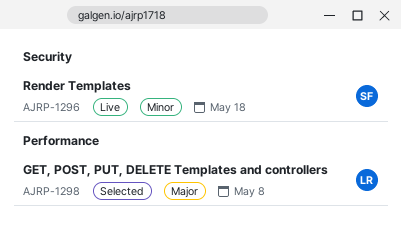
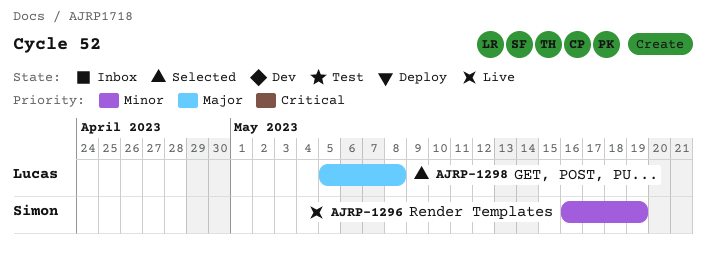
AJRP-1296, due: May 18 -> May 19

